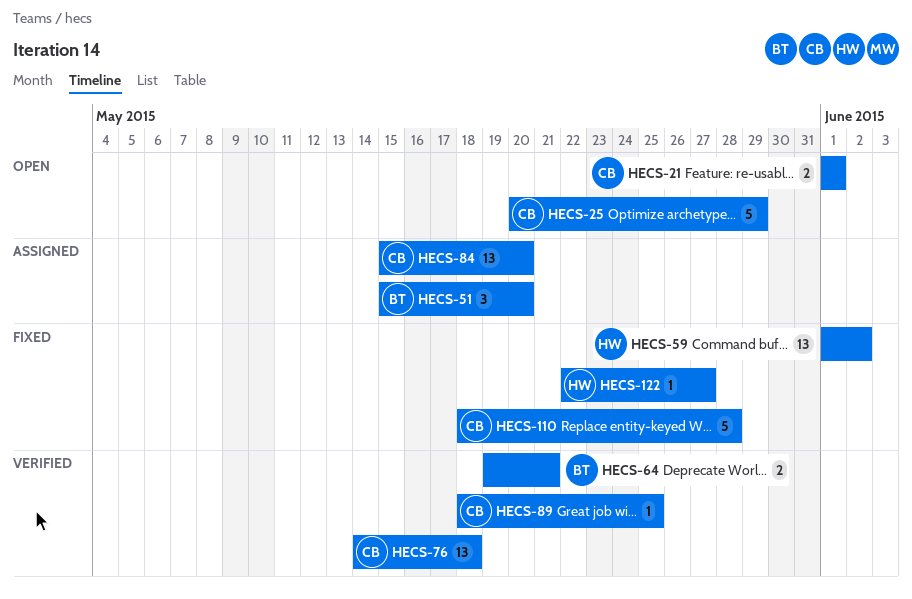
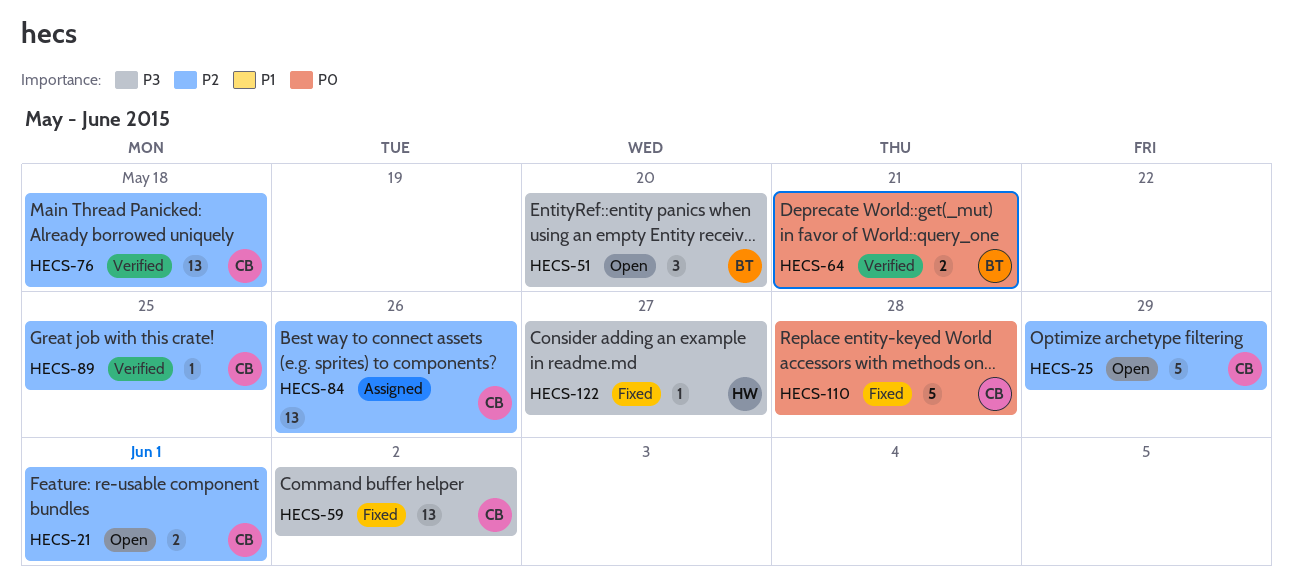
HECS-51, status: Assigned -> Open
HECS-59, owner: HW -> CB
HECS-84, due: May 20 -> May 26

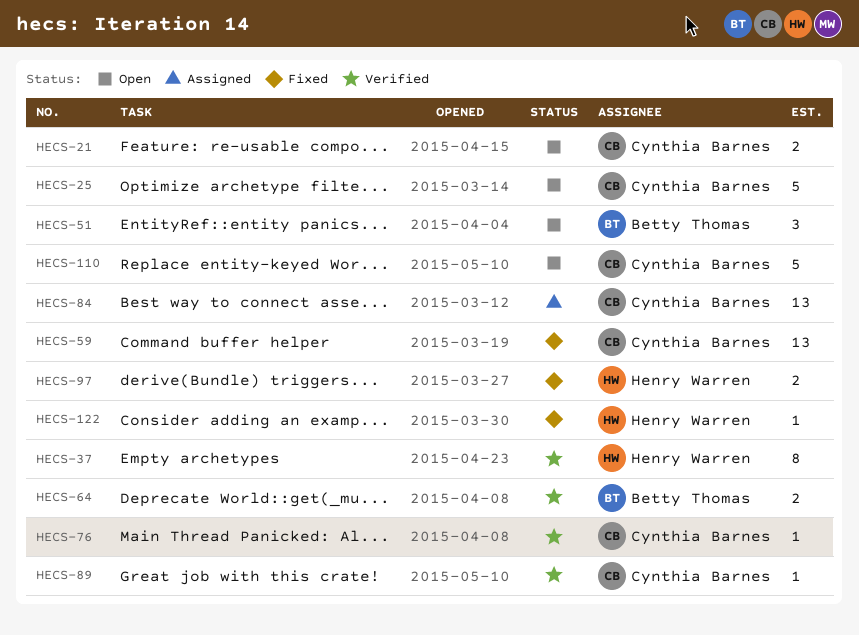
HECS-37: none -> present
HECS-76, estimate: 13 -> 1
HECS-97: none -> present
HECS-110, status: Fixed -> Open

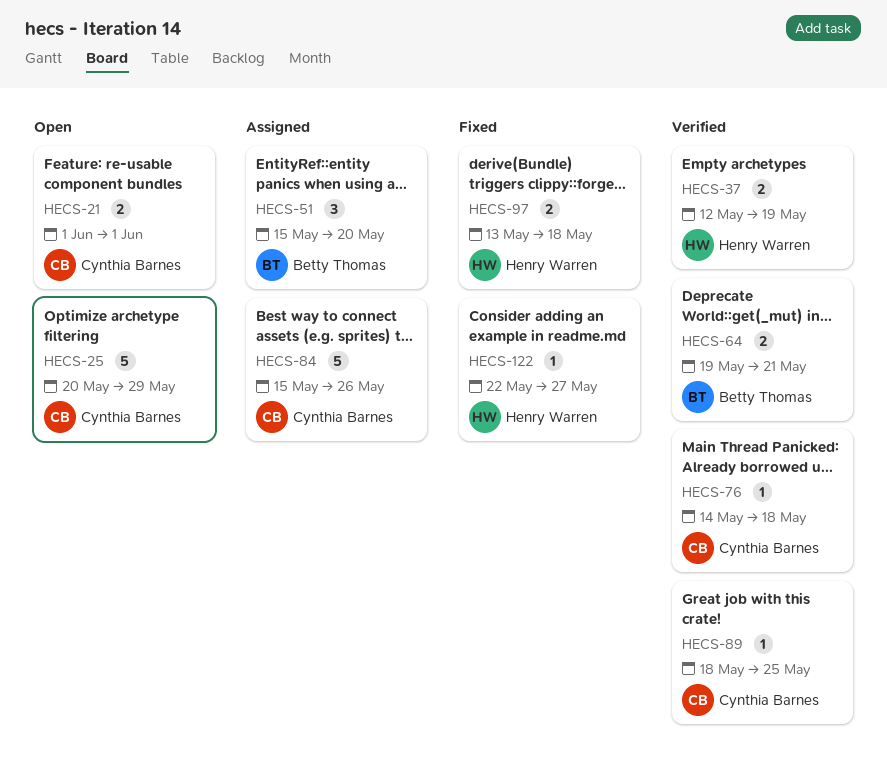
HECS-37, estimate: 8 -> 2
HECS-51, status: Open -> Assigned
HECS-59: present -> none
HECS-84, estimate: 13 -> 5
HECS-110: present -> none

